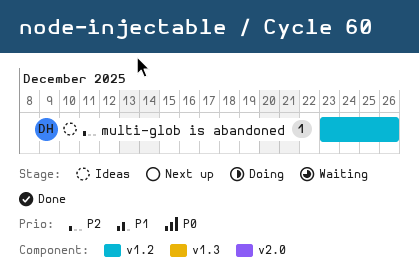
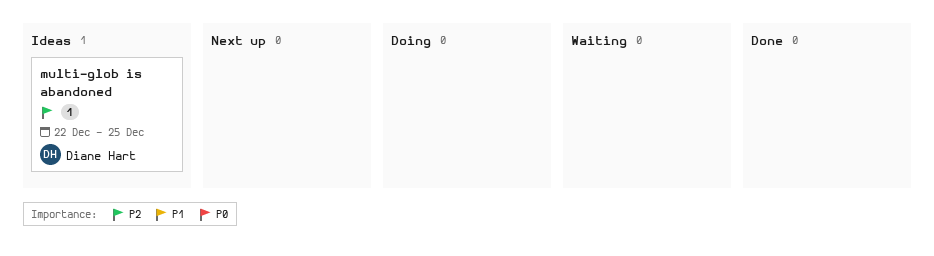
multi-glob is abandoned, start: Dec 23 -> Dec 22
multi-glob is abandoned, due: Dec 26 -> Dec 25

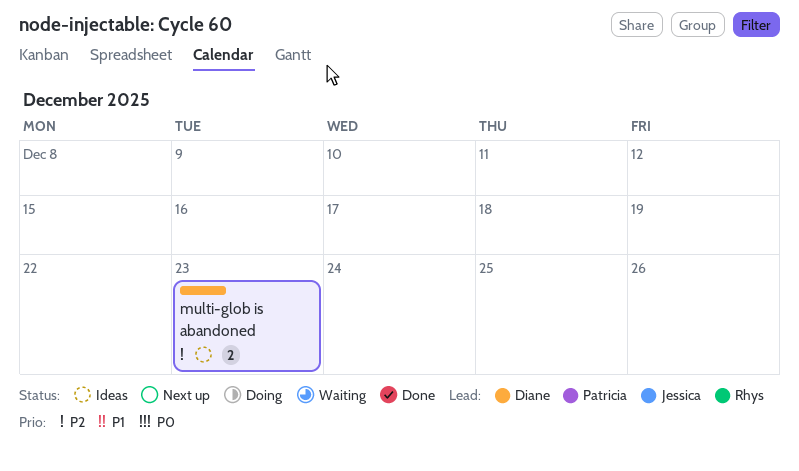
multi-glob is abandoned, estimate: 1 -> 2
multi-glob is abandoned, due: Dec 25 -> Dec 23

